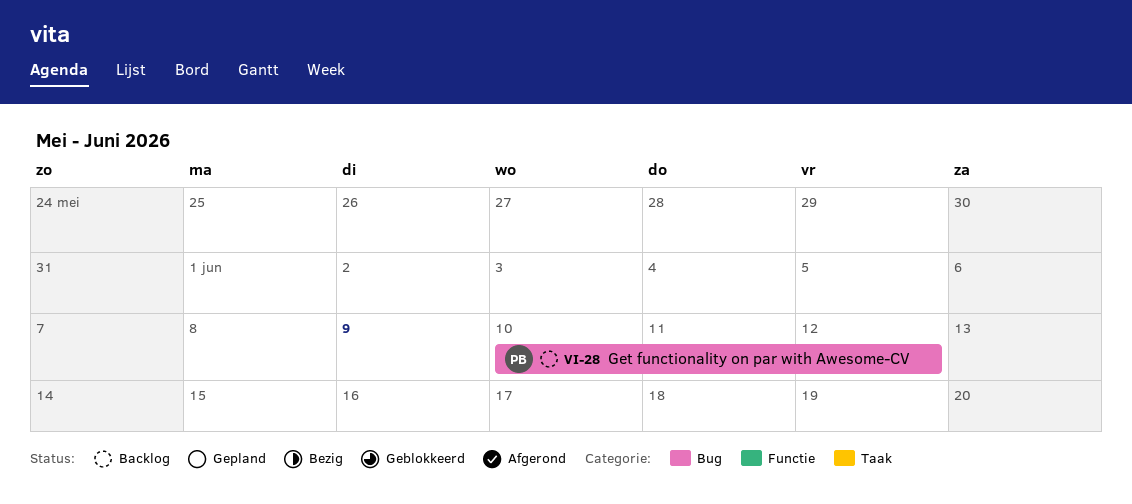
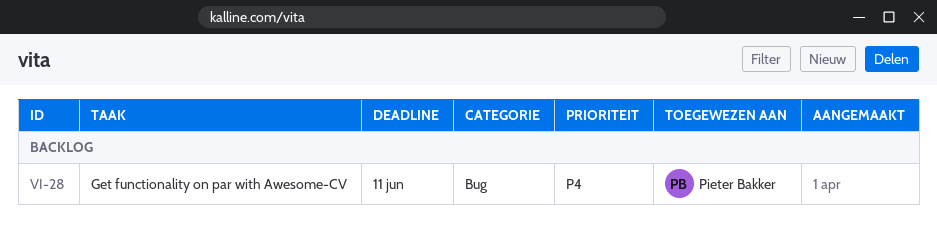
VI-28, due: Jun 12 -> Jun 11

